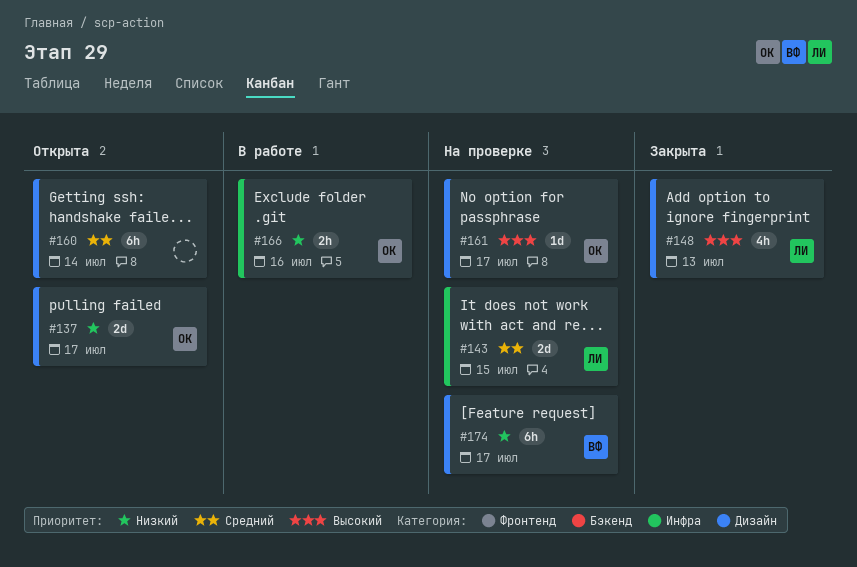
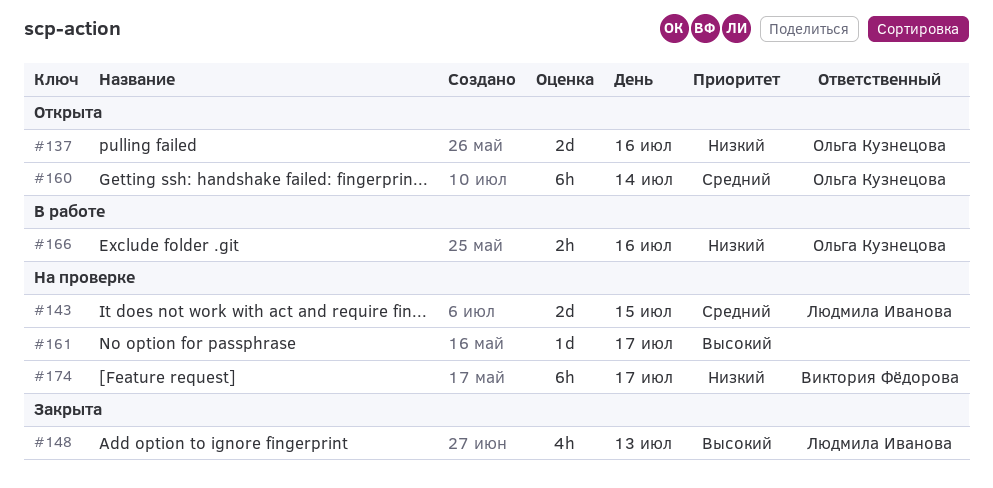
#137, day: Jul 17 -> Jul 16
#160, owner: none -> Ольга Кузнецова
#161, owner: Ольга Кузнецова -> none

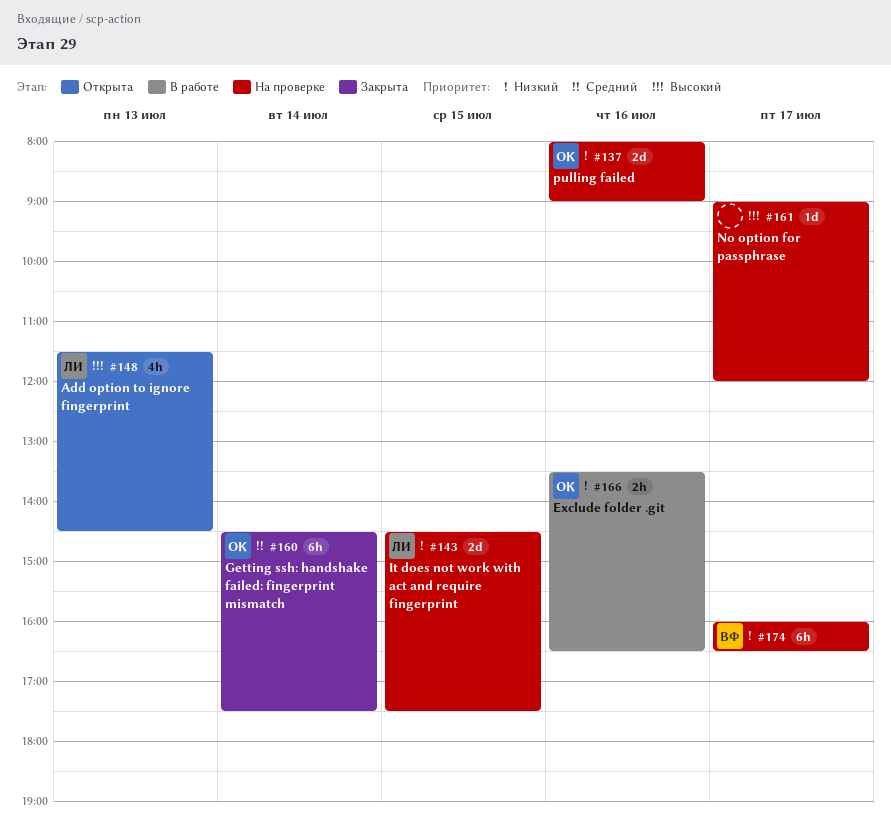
#137, status: Открыта -> На проверке
#143, priority: Средний -> Низкий
#148, status: Закрыта -> Открыта
#160, status: Открыта -> Закрыта

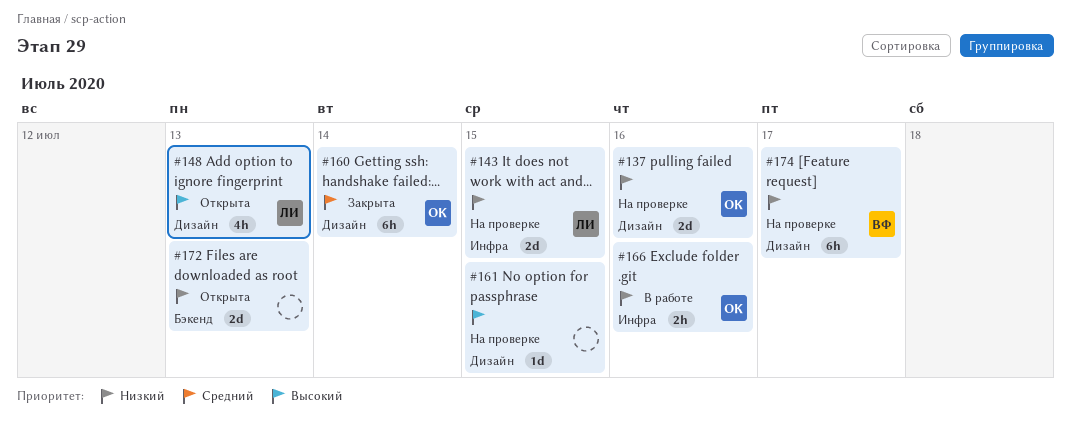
#161, day: Jul 17 -> Jul 15
#172: none -> present

